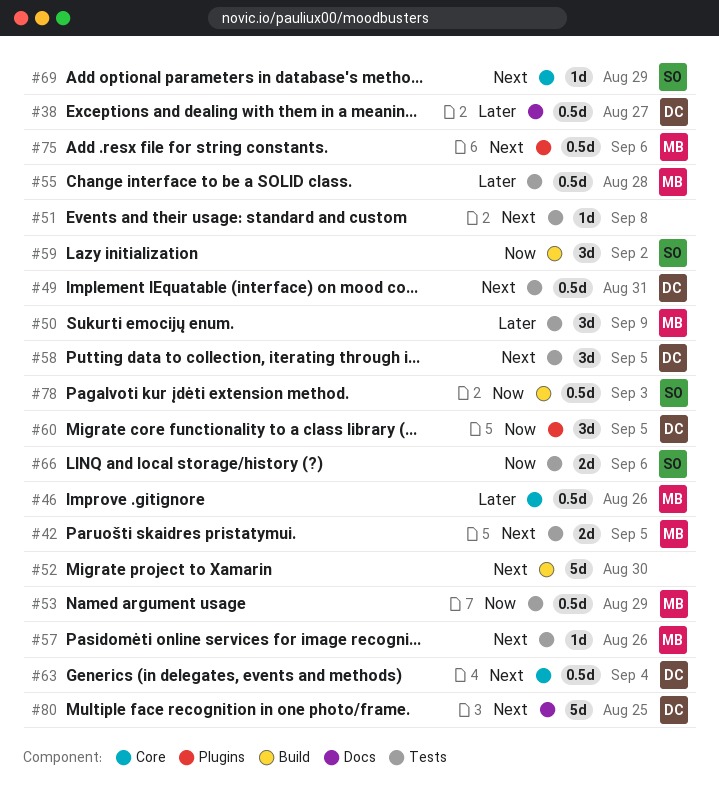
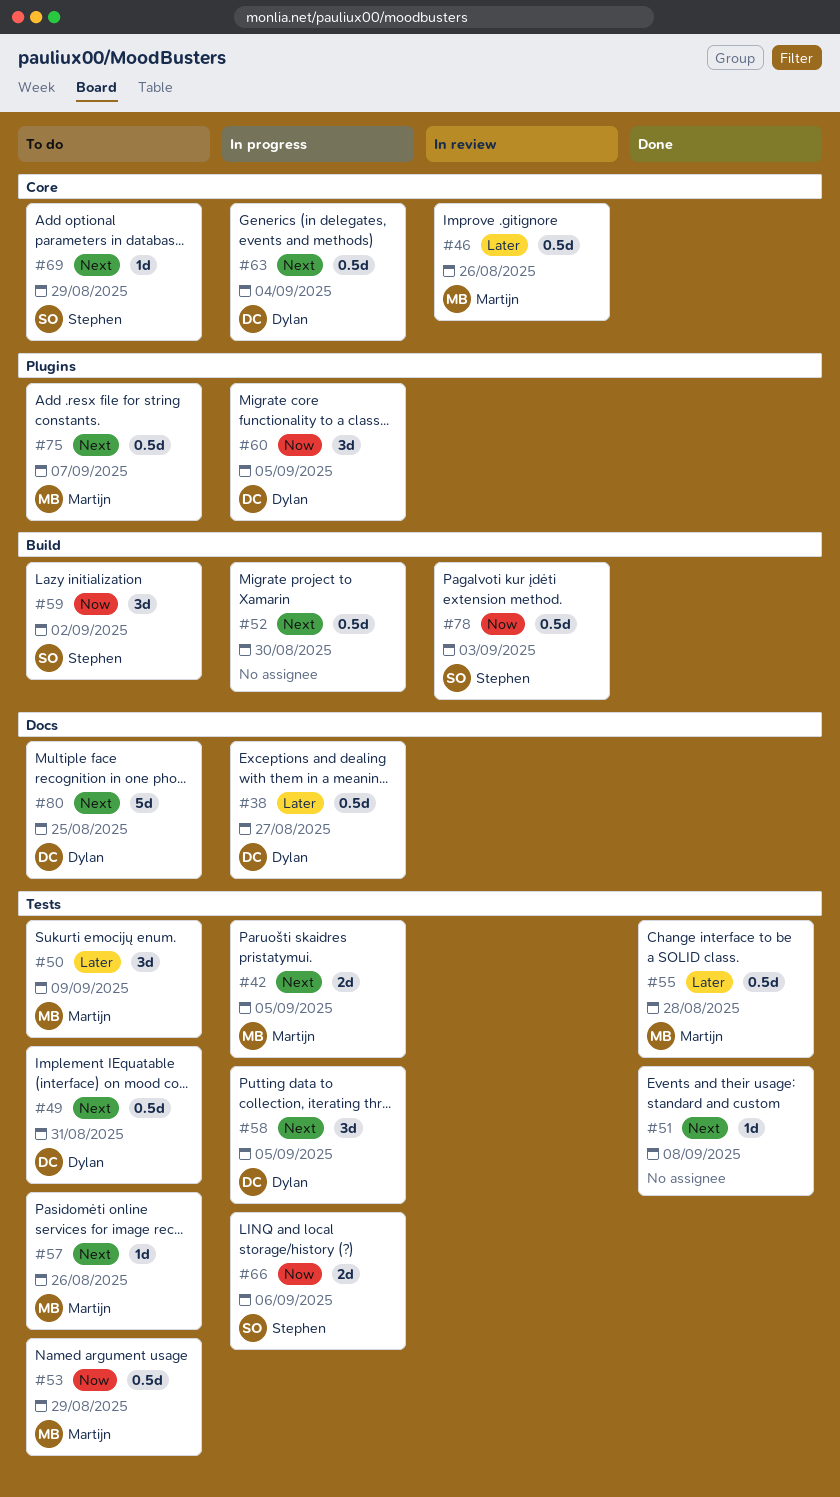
#52, estimate: 5d -> 0.5d
#75, due: Sep 6 -> Sep 7

